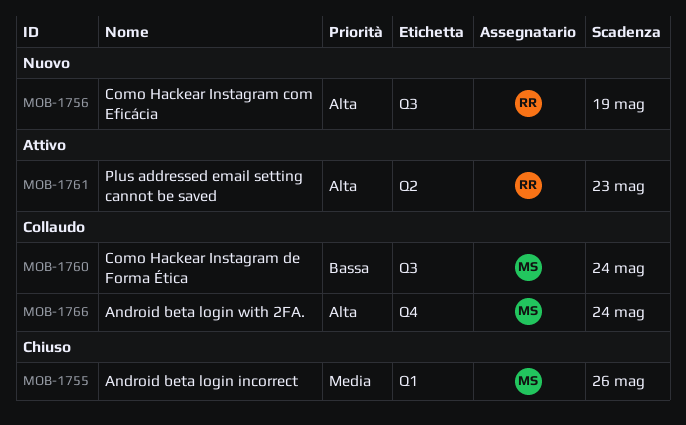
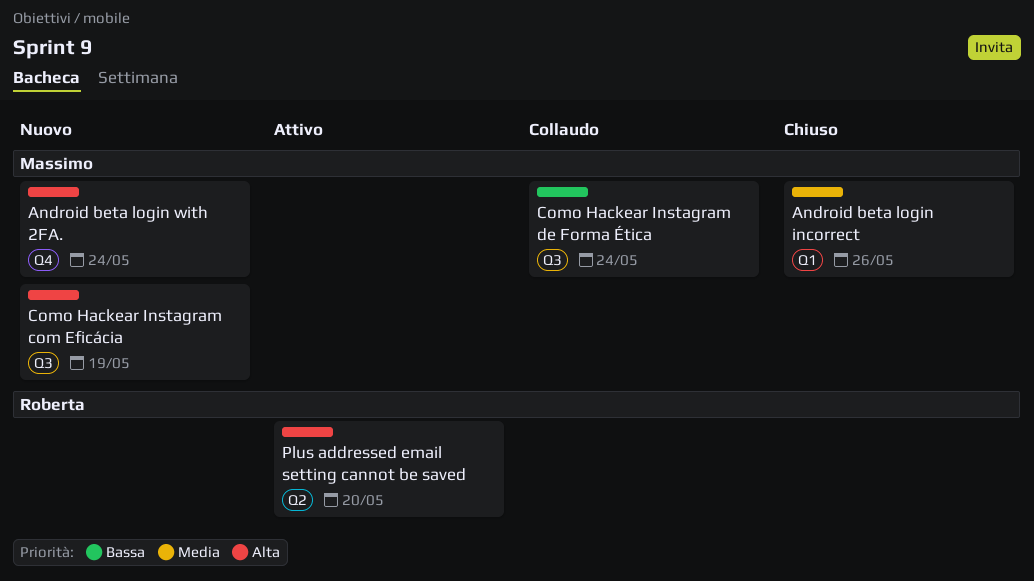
Android beta login with 2FA., status: Collaudo -> Nuovo
Como Hackear Instagram com Eficácia, owner: Roberta -> Massimo
Plus addressed email setting cannot be saved, due: May 23 -> May 20

